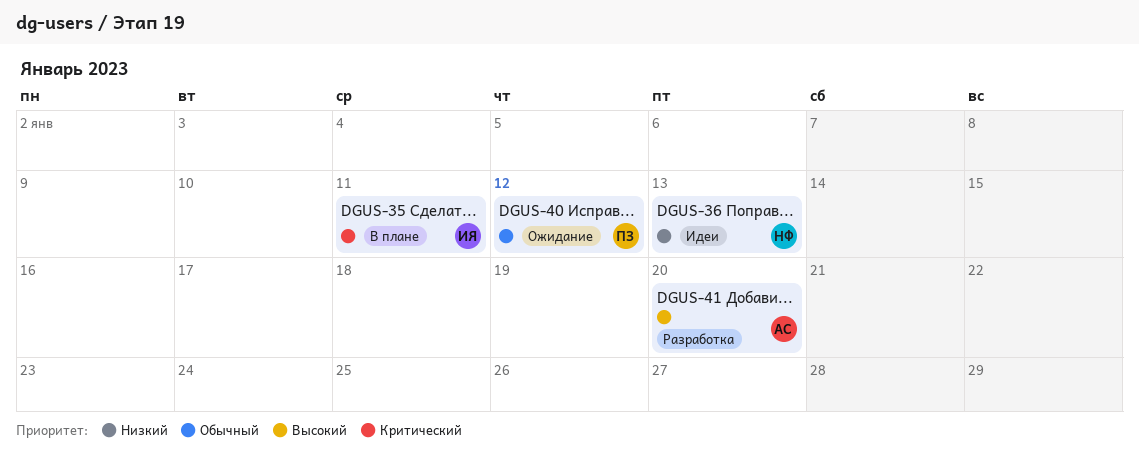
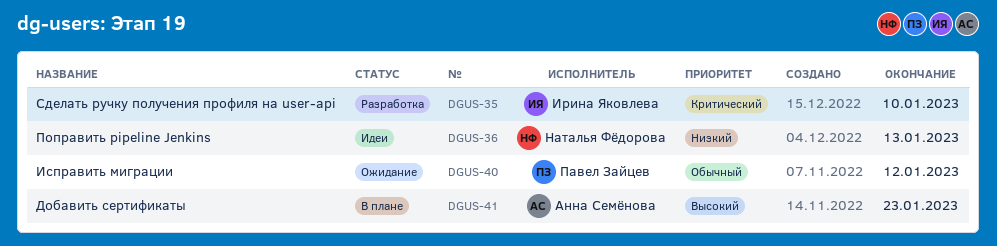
DGUS-35, status: В плане -> Разработка
DGUS-35, due: Jan 11 -> Jan 10
DGUS-41, status: Разработка -> В плане
DGUS-41, due: Jan 20 -> Jan 23

